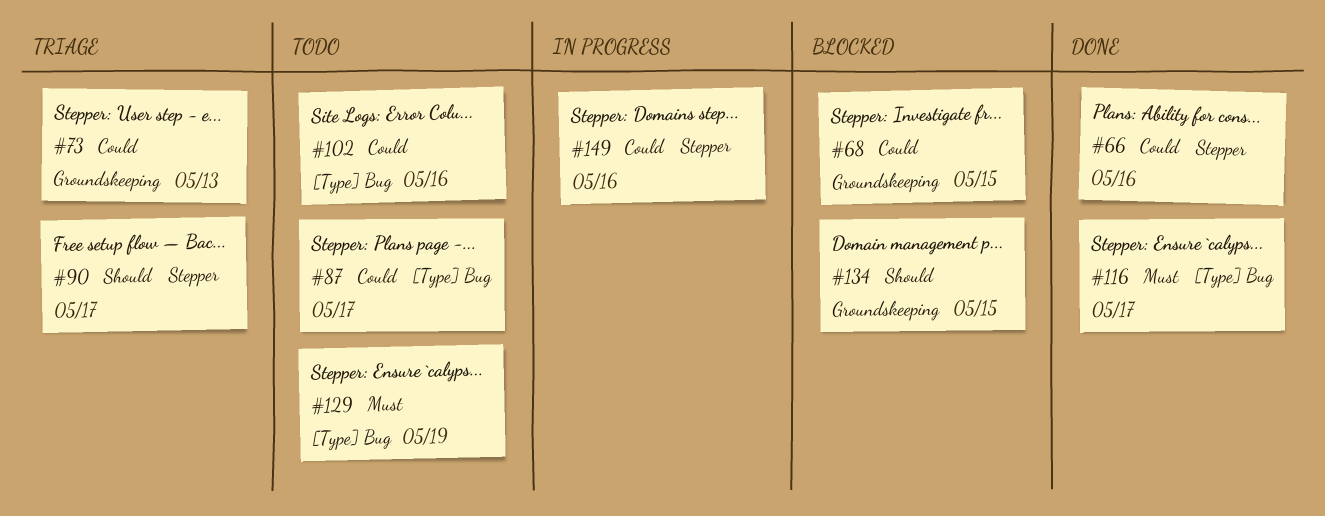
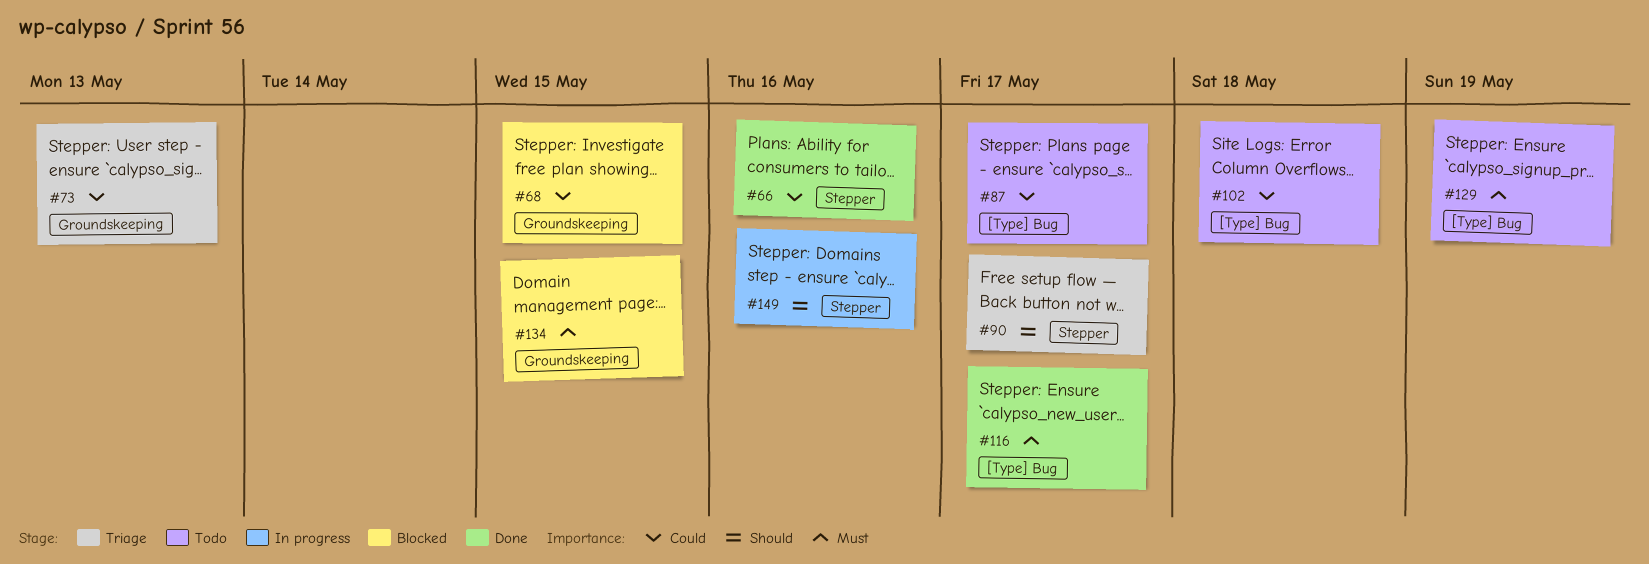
#102, due: May 16 -> May 18
#134, priority: Should -> Must
#149, priority: Could -> Should

